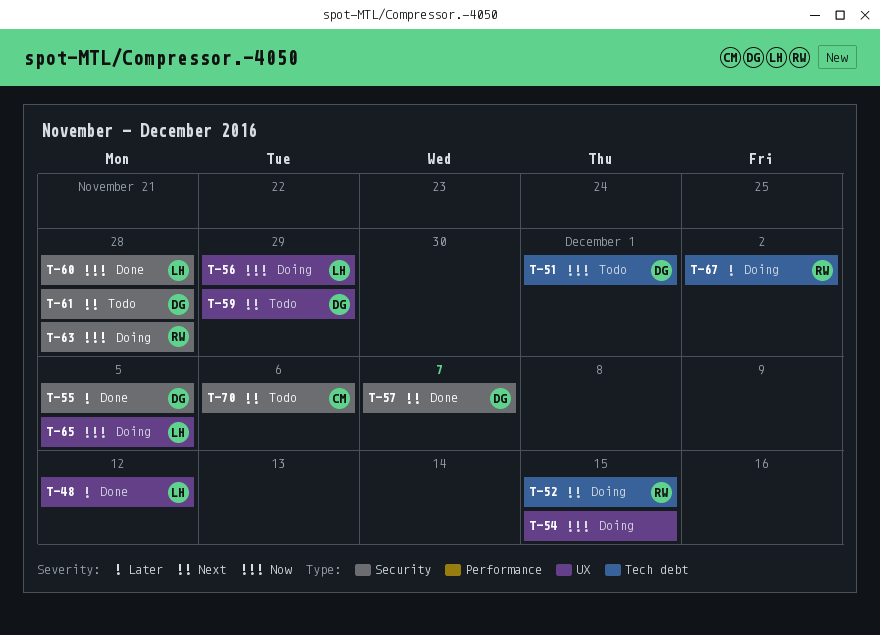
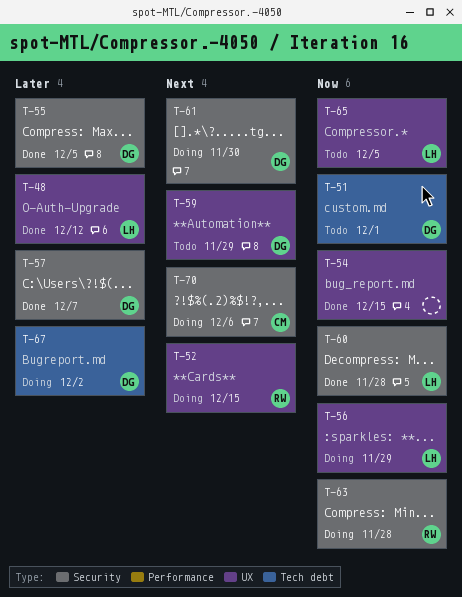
T-52, label: Tech debt -> UX
T-54, status: Doing -> Done
T-57, priority: Next -> Later
T-61, status: Todo -> Doing
T-61, due: Nov 28 -> Nov 30
T-65, status: Doing -> Todo
T-67, owner: RW -> DG
T-70, status: Todo -> Doing

